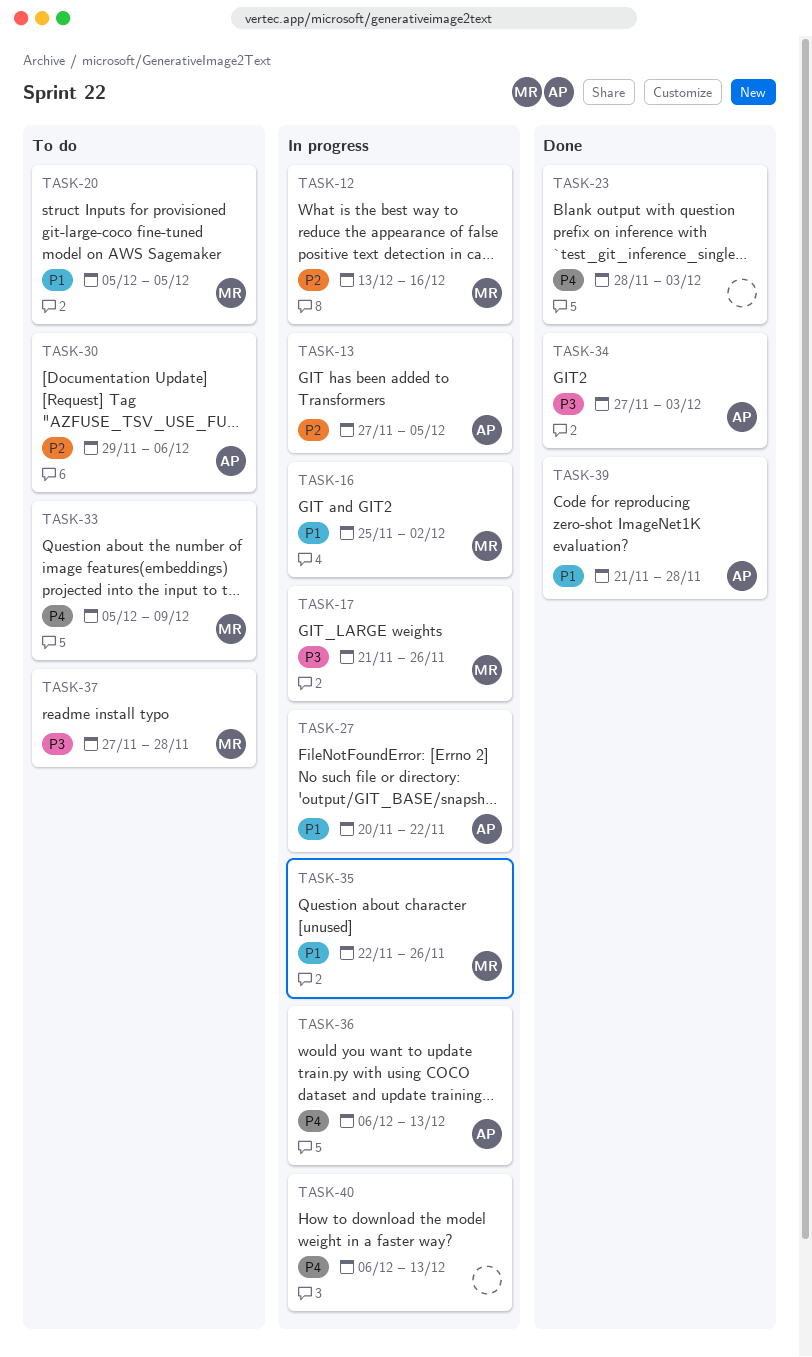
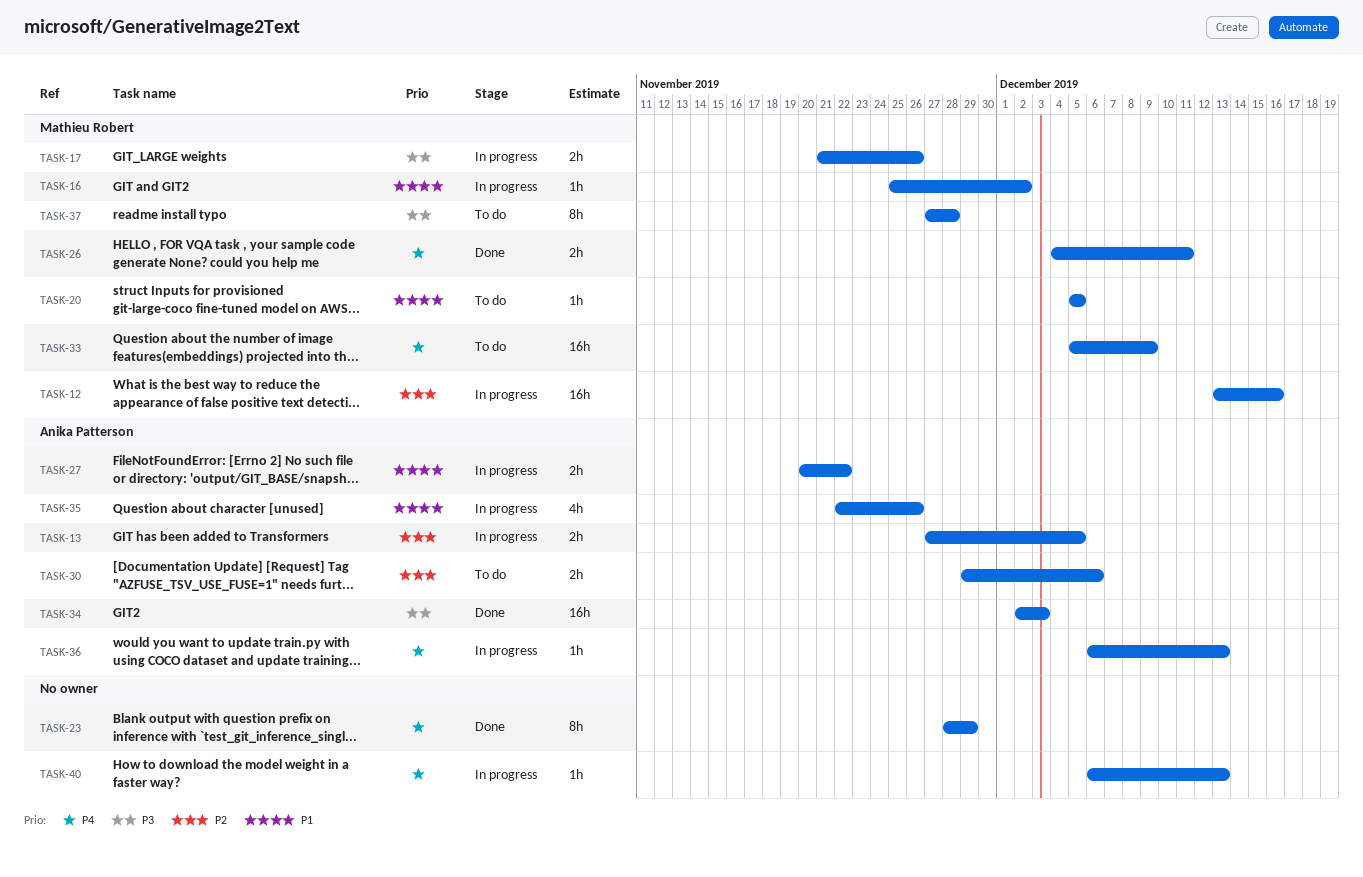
TASK-23, due: Dec 3 -> Nov 29
TASK-26: none -> present
TASK-34, start: Nov 27 -> Dec 2
TASK-35, owner: Mathieu Robert -> Anika Patterson
TASK-39: present -> none

